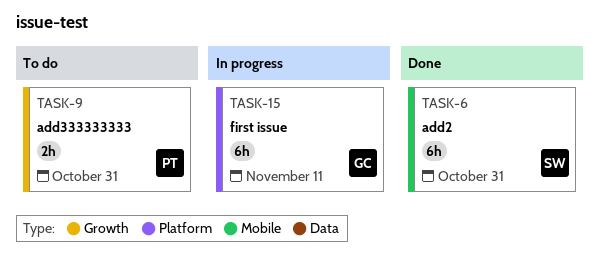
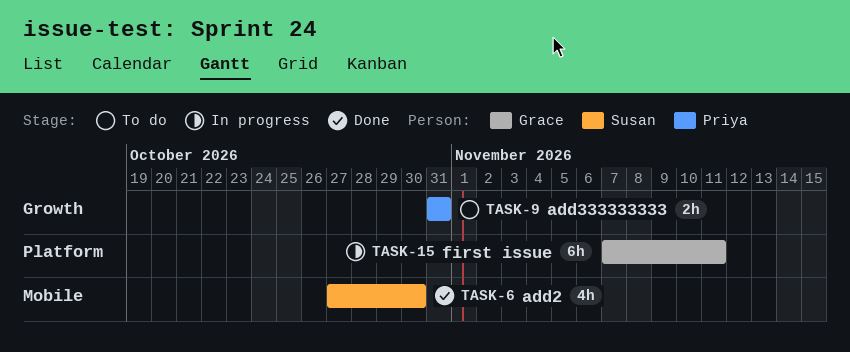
TASK-6, estimate: 6h -> 4h
TASK-6, due: Oct 31 -> Oct 30

